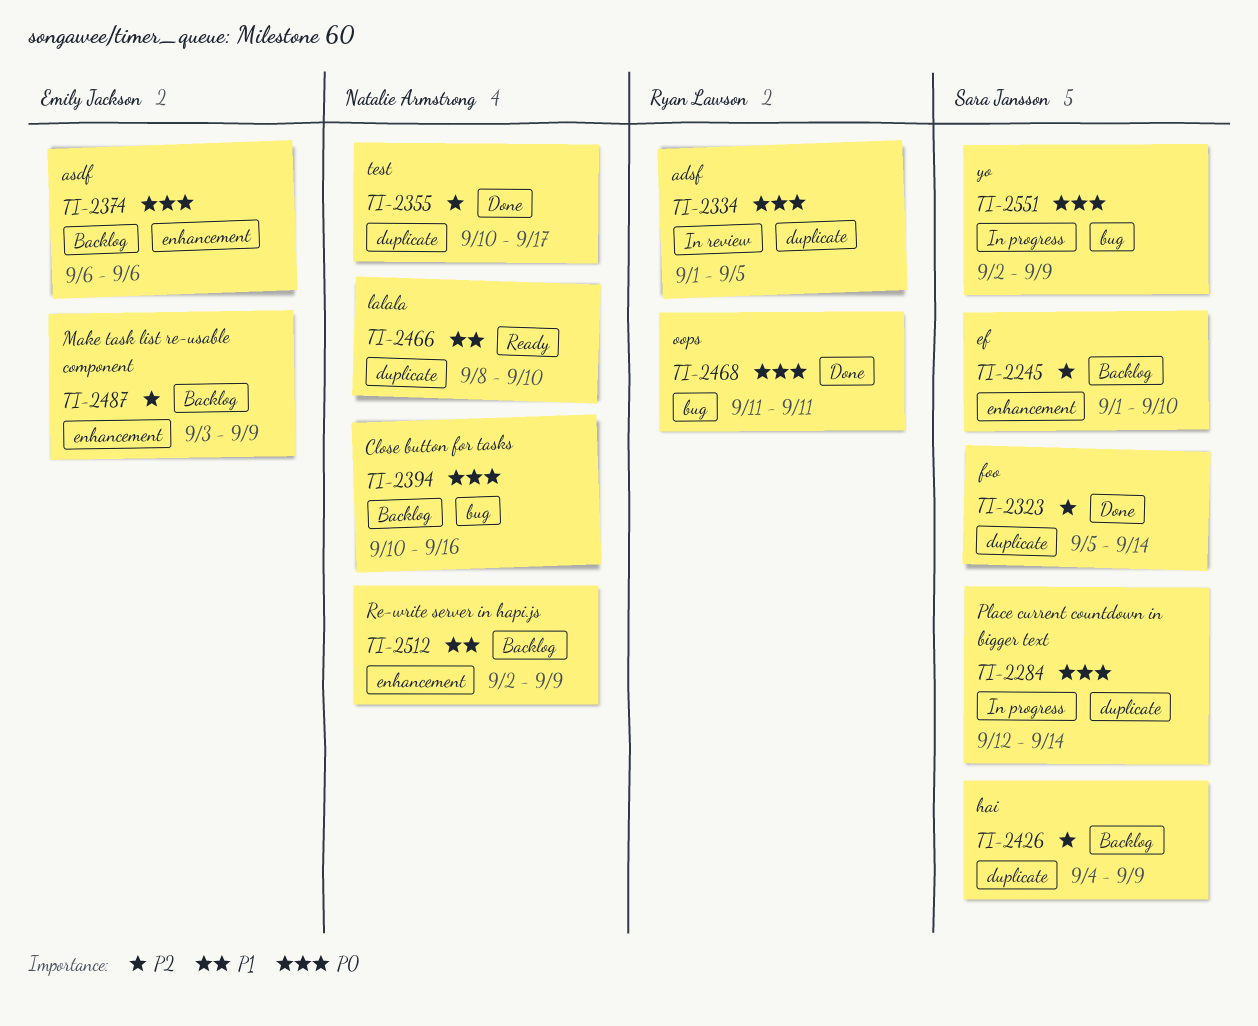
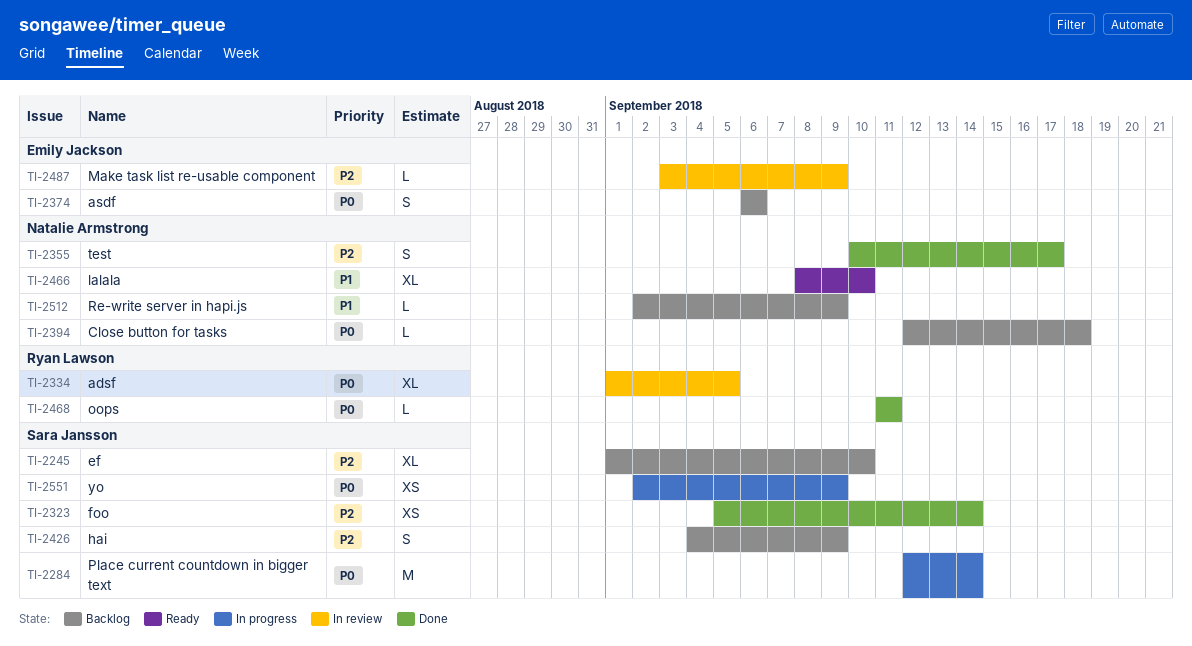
TI-2394, start: Sep 10 -> Sep 12
TI-2394, due: Sep 16 -> Sep 18
TI-2487, status: Backlog -> In review

